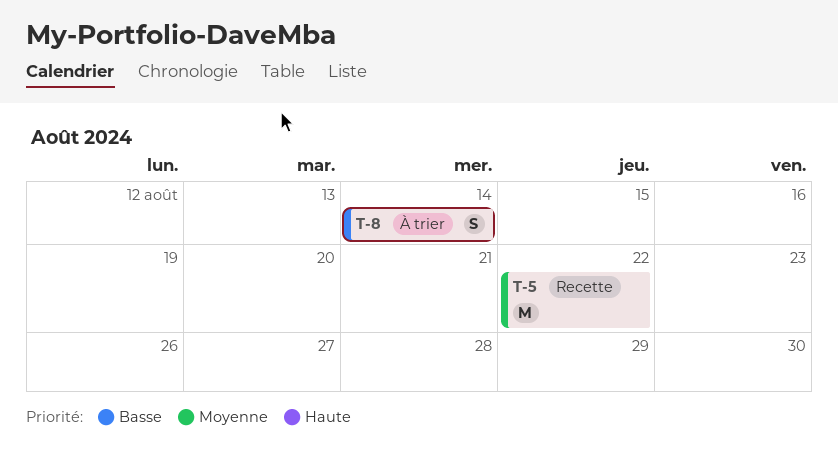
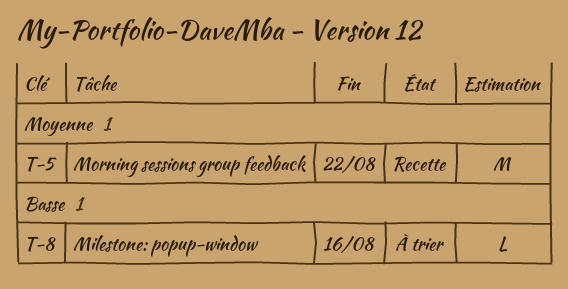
T-8, estimate: S -> L
T-8, due: Aug 14 -> Aug 16

